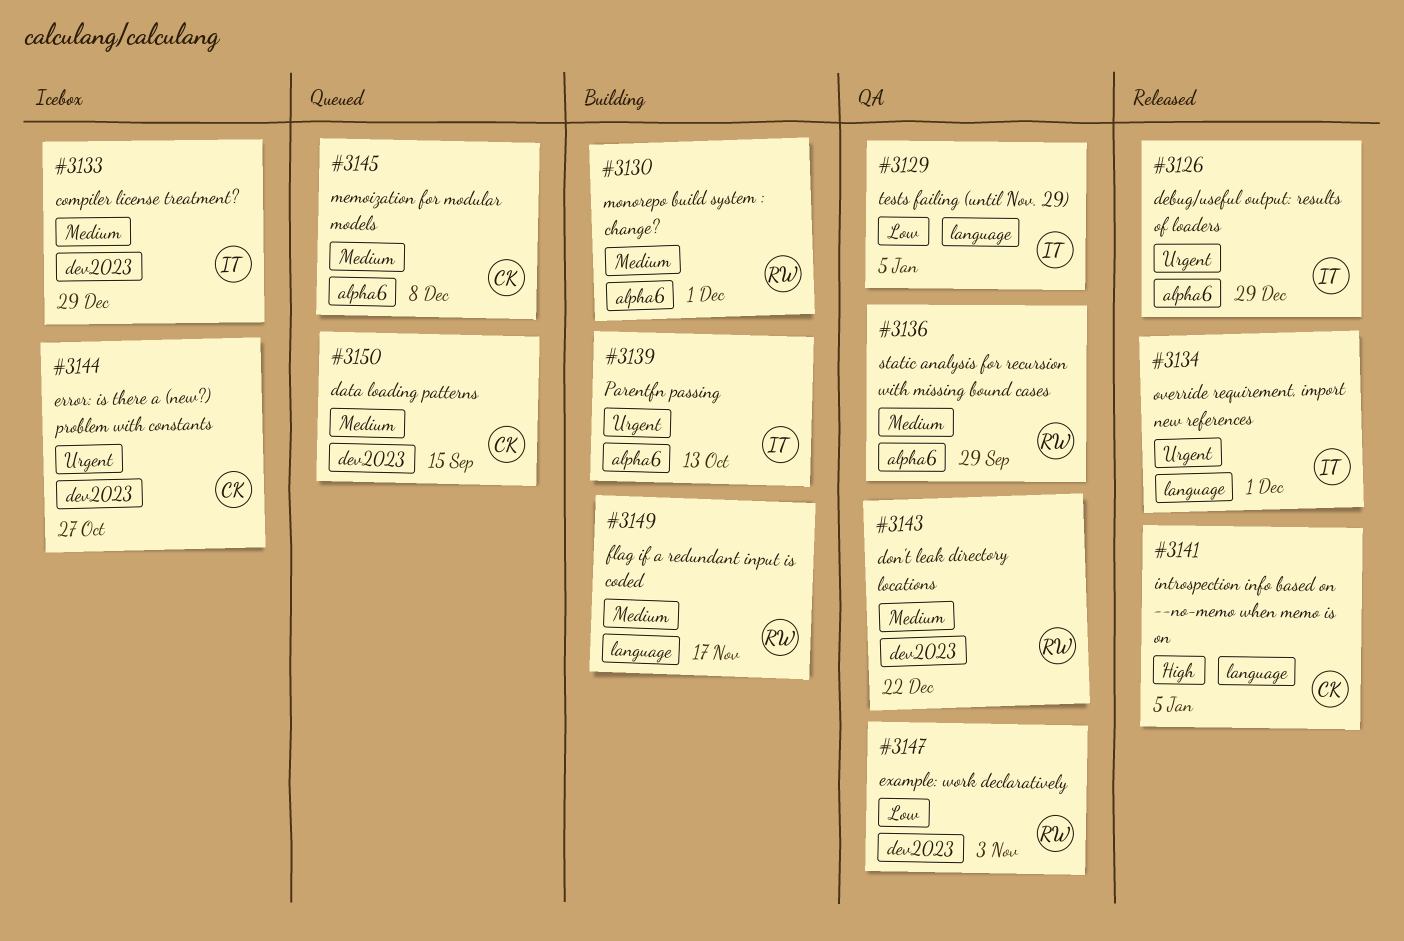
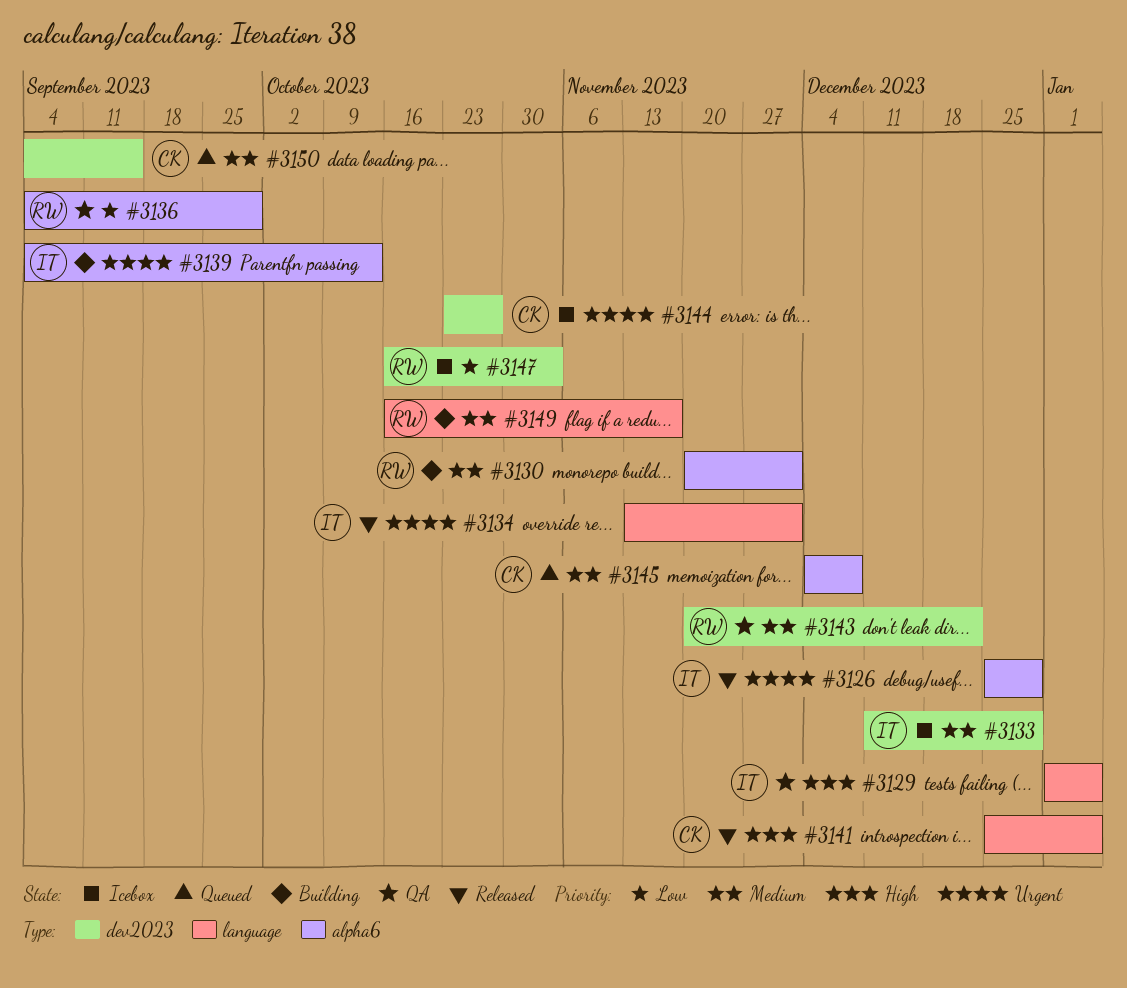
#3129, priority: Low -> High
#3136, priority: Medium -> Low
#3147, status: QA -> Icebox

